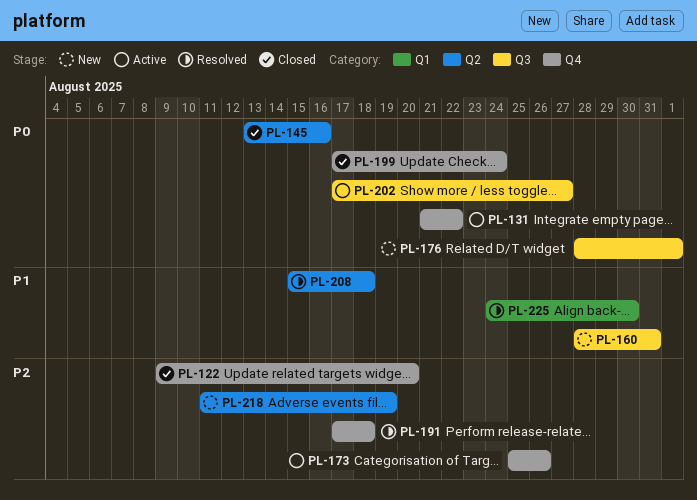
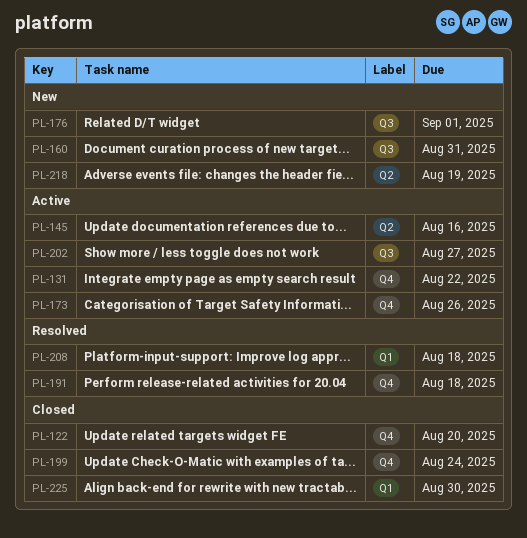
PL-145, status: Closed -> Active
PL-208, label: Q2 -> Q1
PL-225, status: Resolved -> Closed

